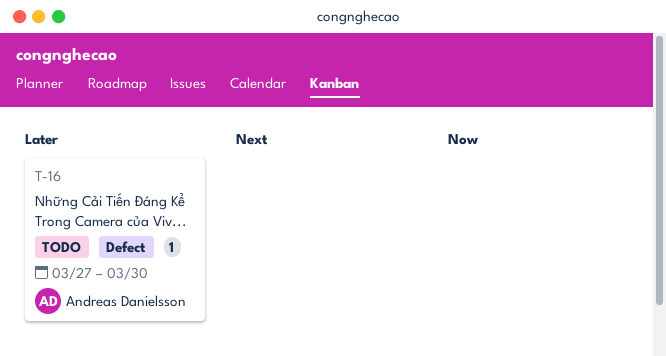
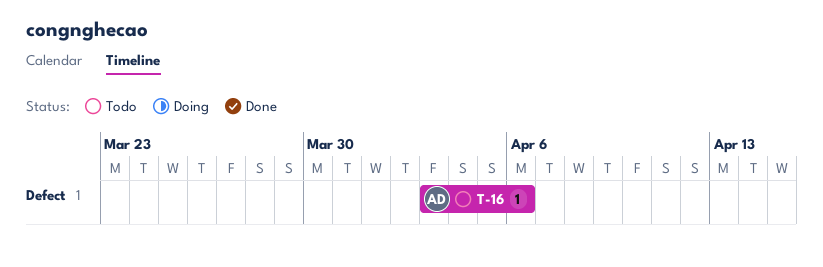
T-16, start: Mar 27 -> Apr 3
T-16, due: Mar 30 -> Apr 6

